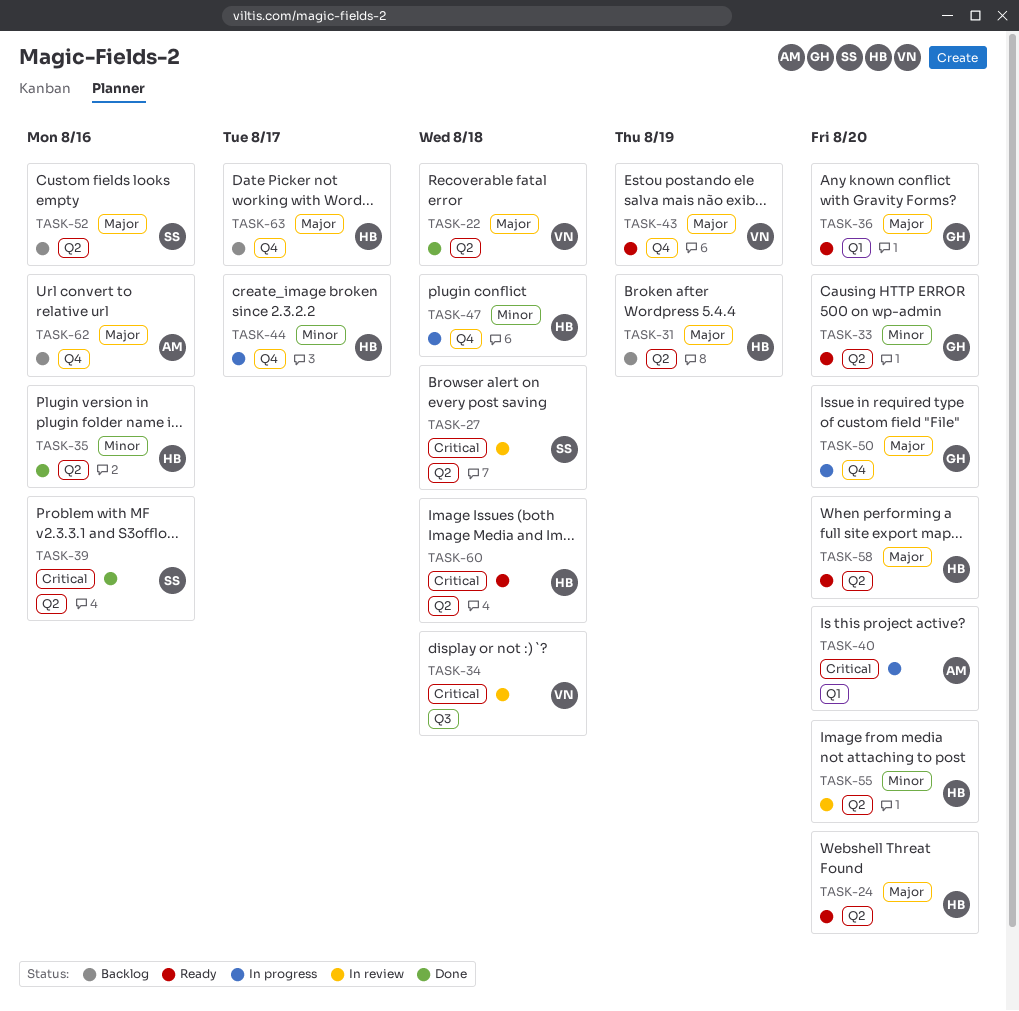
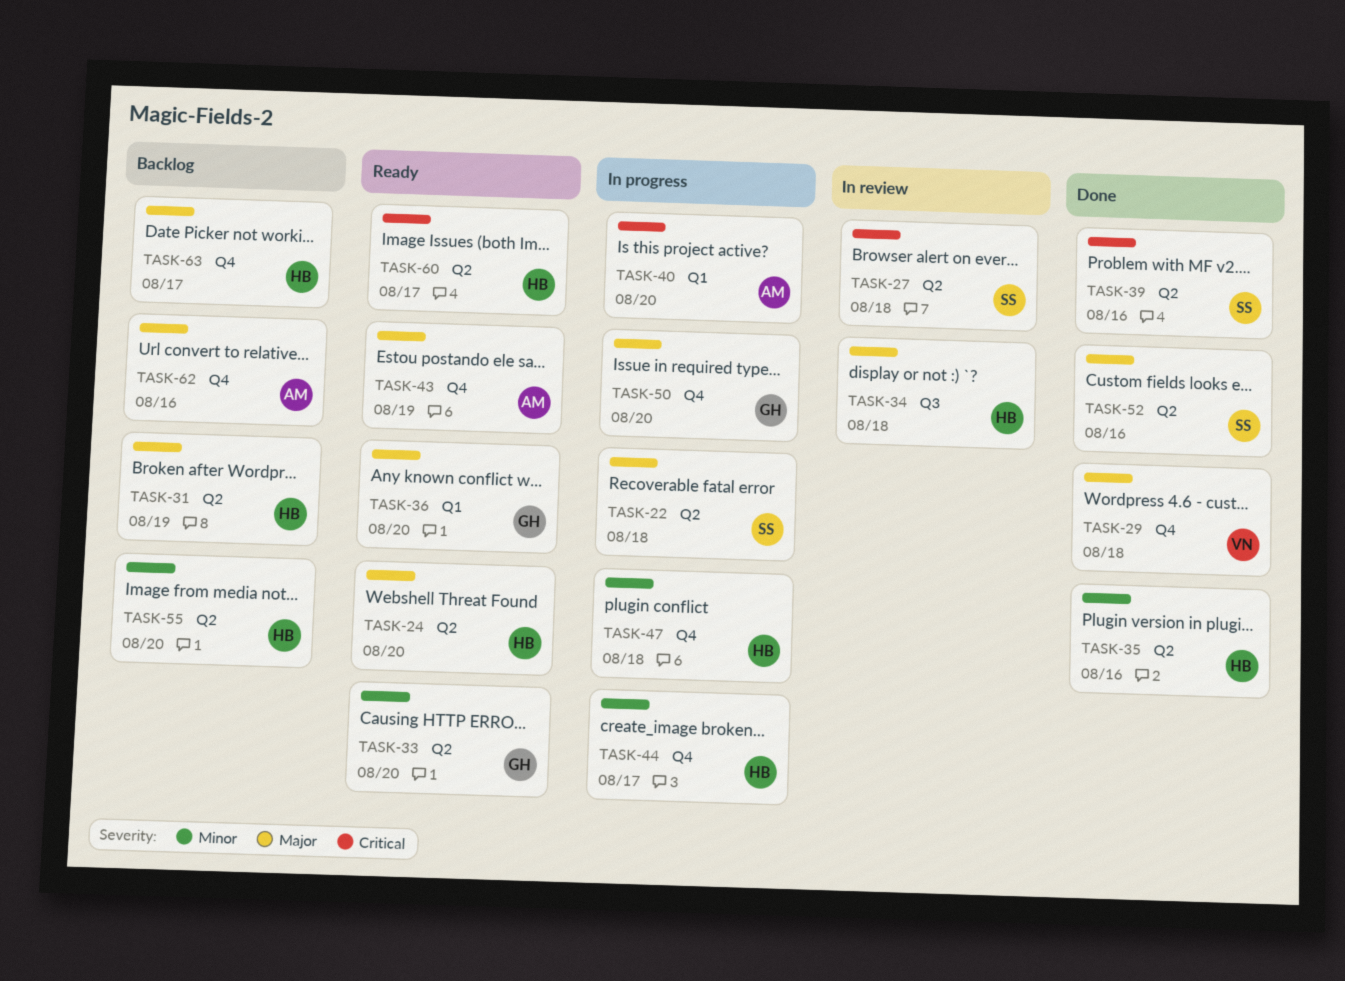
TASK-22, status: Done -> In progress
TASK-22, owner: VN -> SS
TASK-29: none -> present
TASK-34, owner: VN -> HB
TASK-34, priority: Critical -> Major
TASK-43, owner: VN -> AM
TASK-52, status: Backlog -> Done
TASK-55, status: In review -> Backlog
TASK-58: present -> none
TASK-60, due: Aug 18 -> Aug 17

